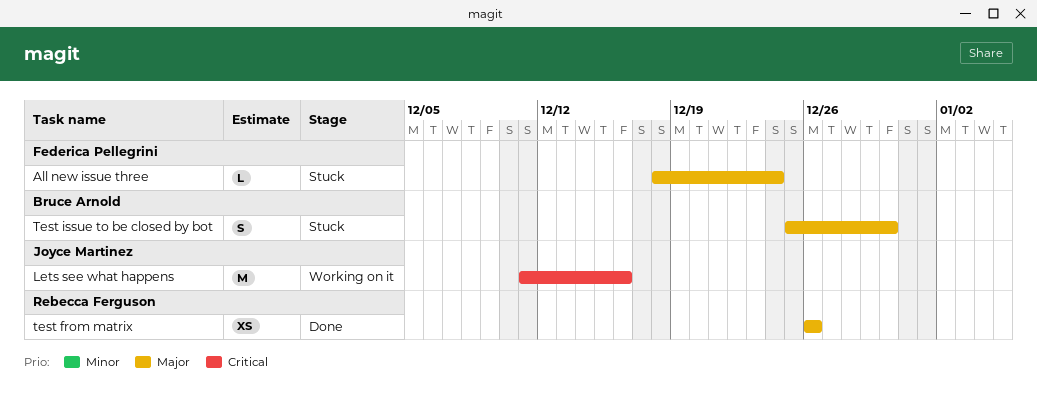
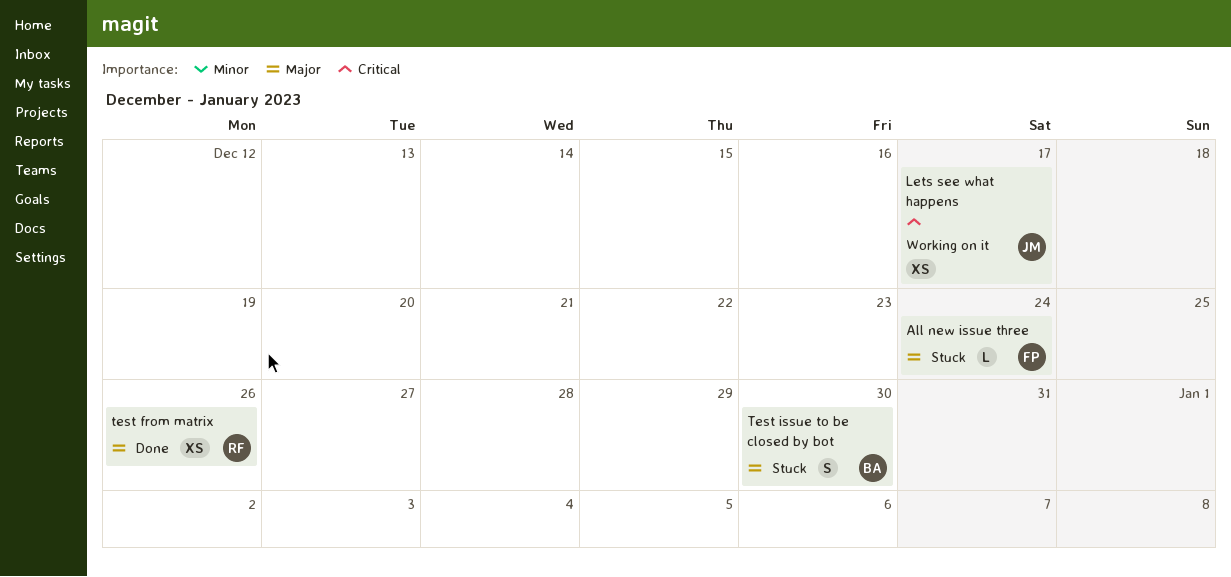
Lets see what happens, estimate: M -> XS
Lets see what happens, due: Dec 16 -> Dec 17

